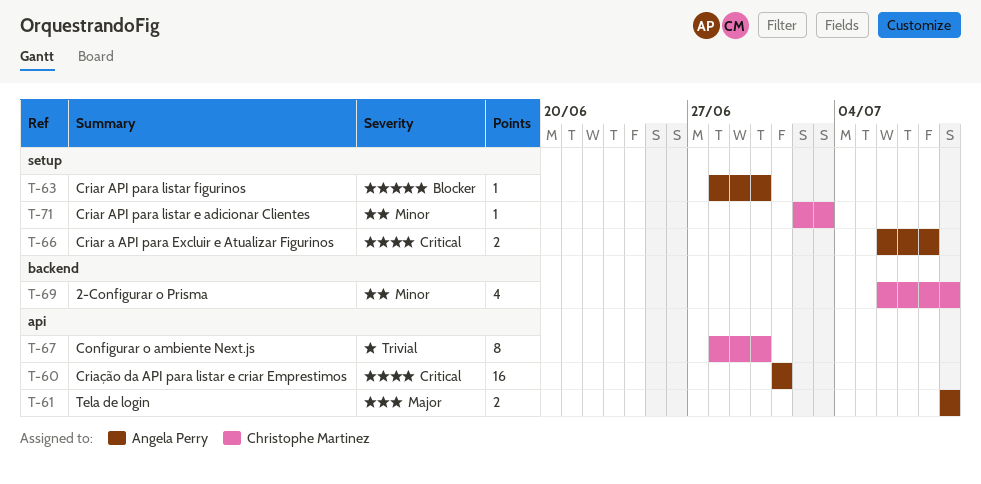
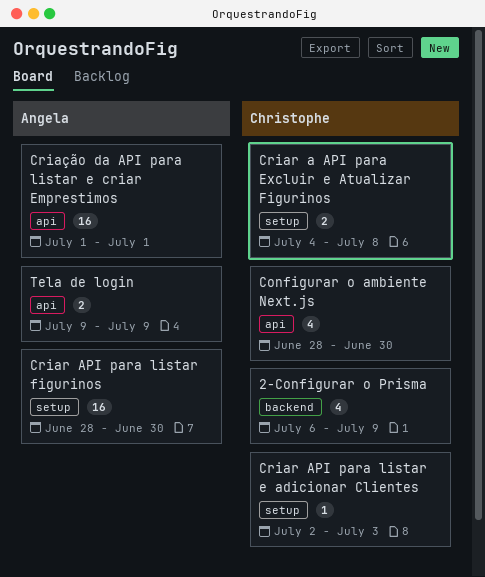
Configurar o ambiente Next.js, estimate: 8 -> 4
Criar a API para Excluir e Atualizar Figurinos, owner: Angela Perry -> Christophe Martinez
Criar a API para Excluir e Atualizar Figurinos, start: Jul 6 -> Jul 4
Criar API para listar figurinos, estimate: 1 -> 16

